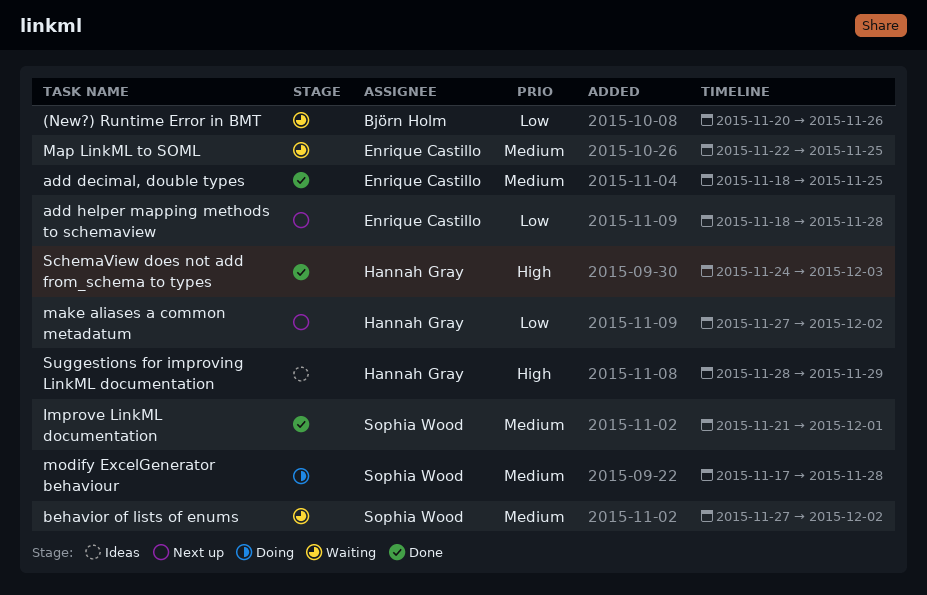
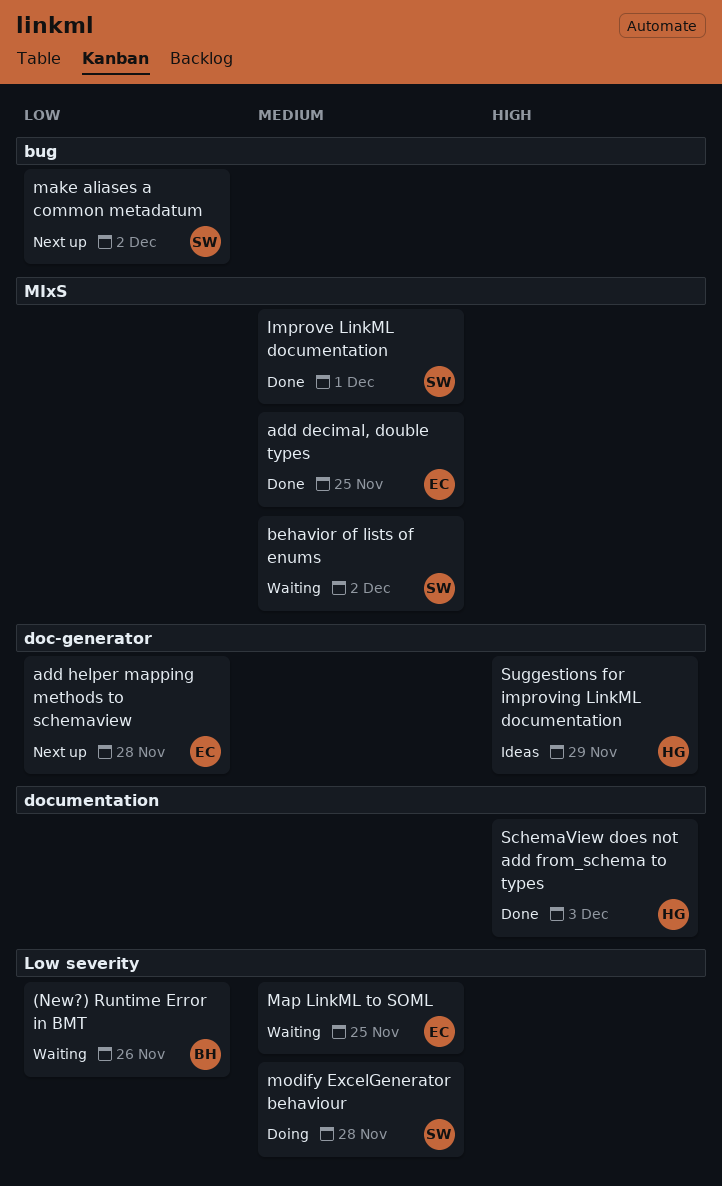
make aliases a common metadatum, owner: Hannah Gray -> Sophia Wood

